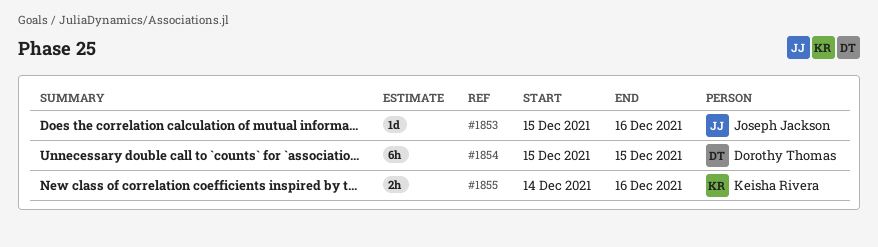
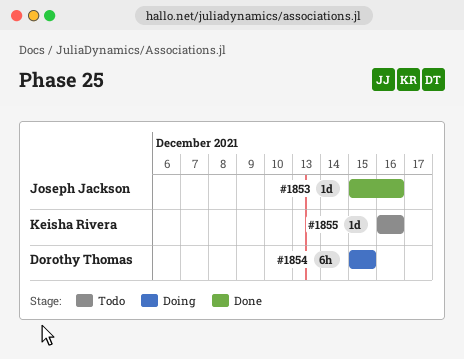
#1855, estimate: 2h -> 1d
#1855, start: Dec 14 -> Dec 16

